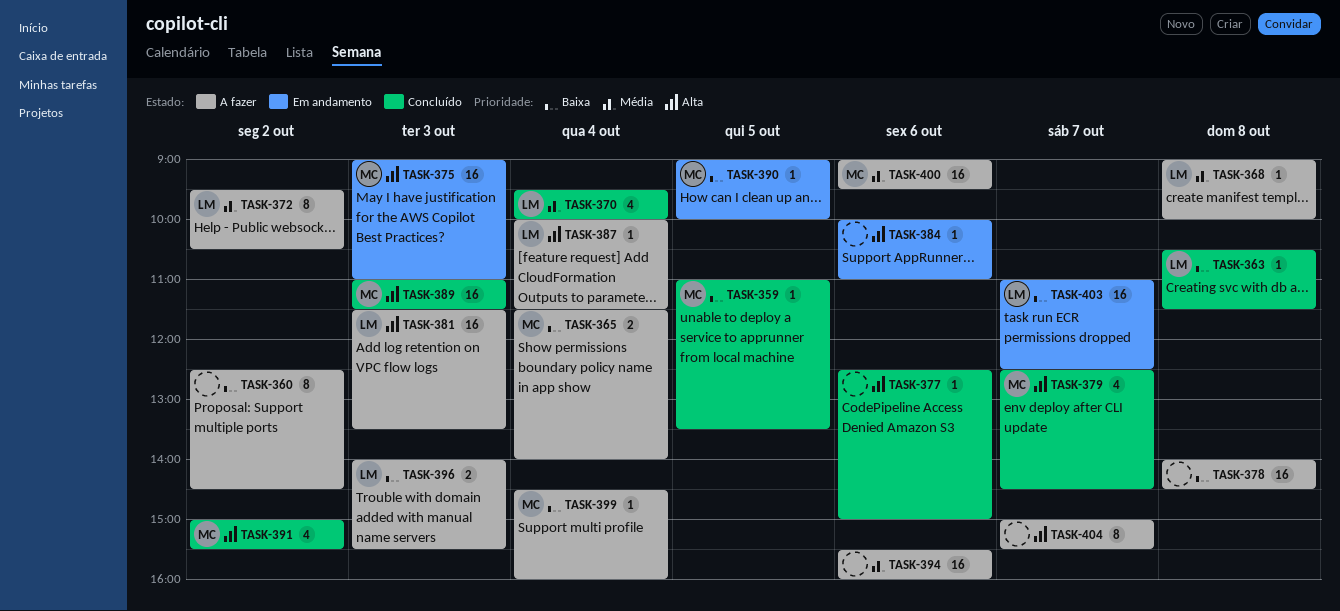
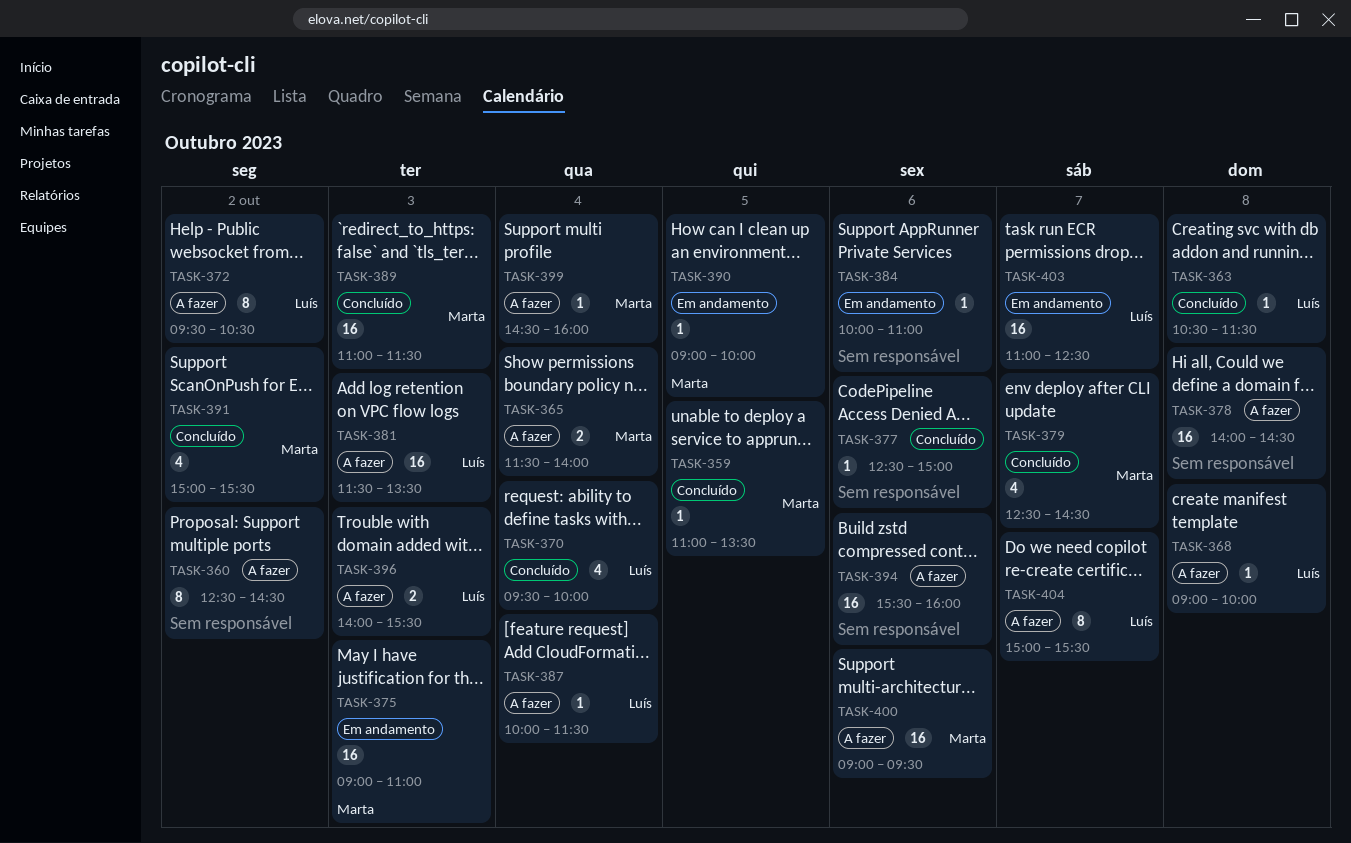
TASK-404, owner: none -> Luís

